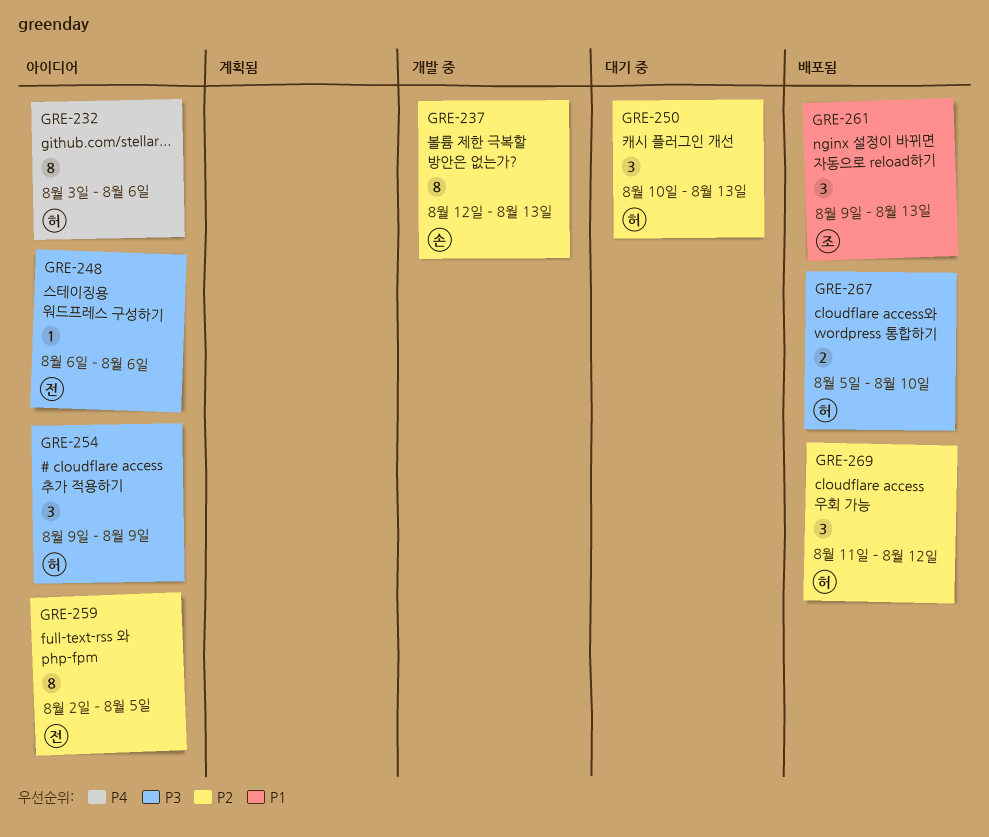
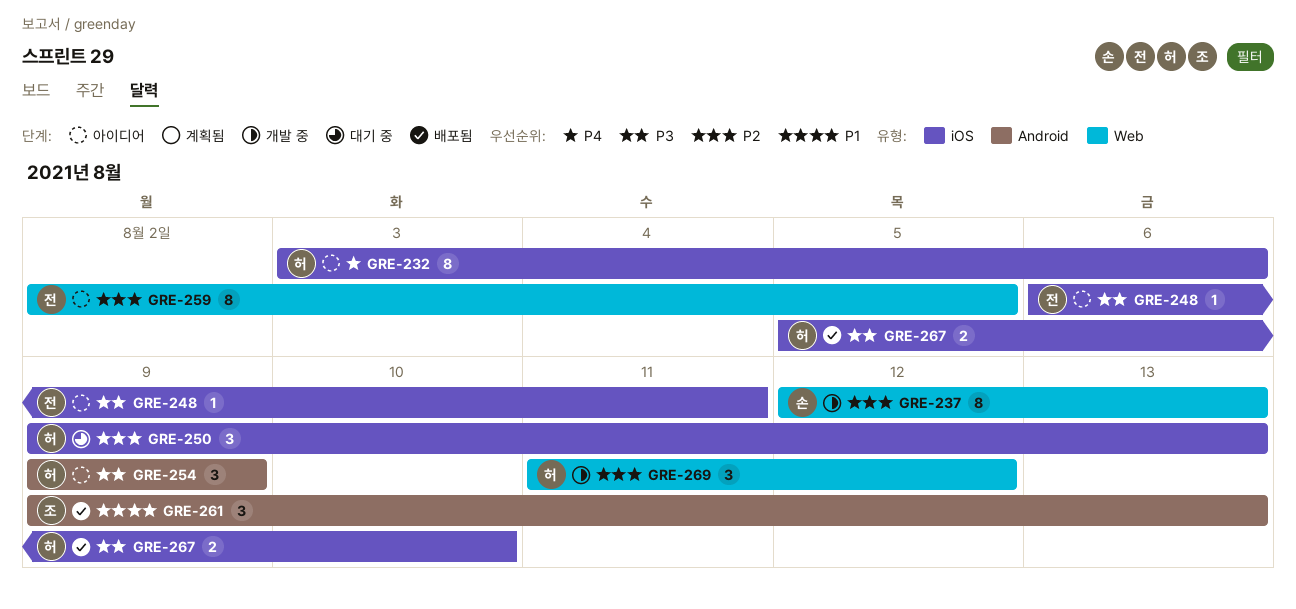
GRE-248, due: Aug 6 -> Aug 11
GRE-250, start: Aug 10 -> Aug 9
GRE-269, status: 배포됨 -> 개발 중

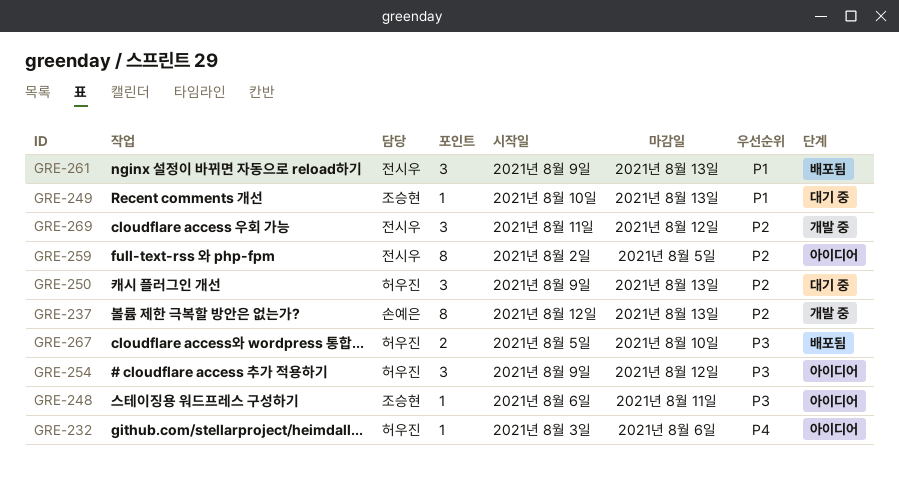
GRE-232, estimate: 8 -> 1
GRE-248, owner: 전시우 -> 조승현
GRE-249: none -> present
GRE-254, due: Aug 9 -> Aug 12
GRE-261, owner: 조승현 -> 전시우
GRE-269, owner: 허우진 -> 전시우

